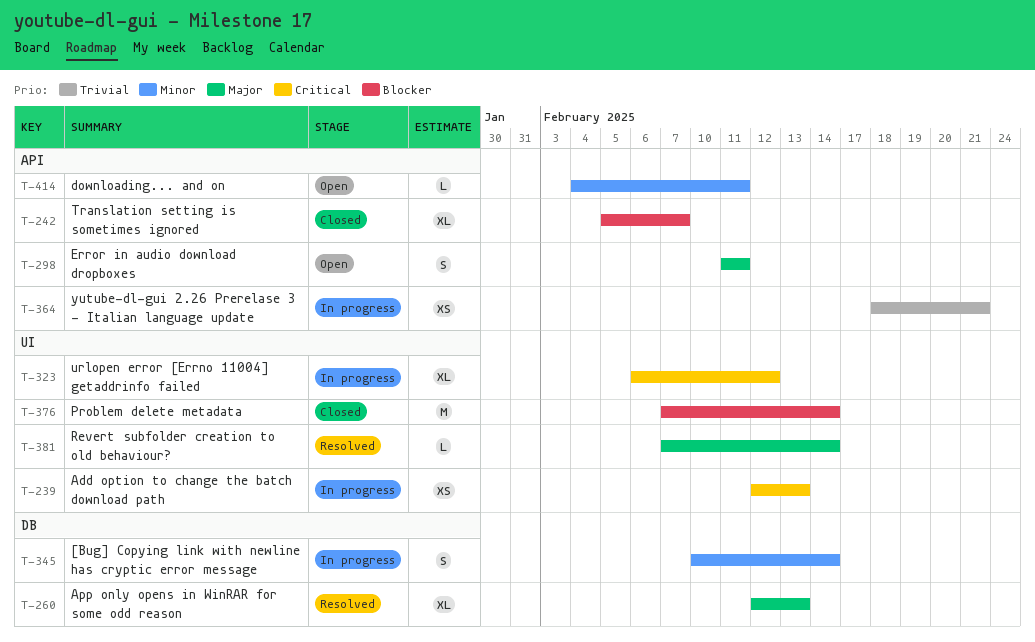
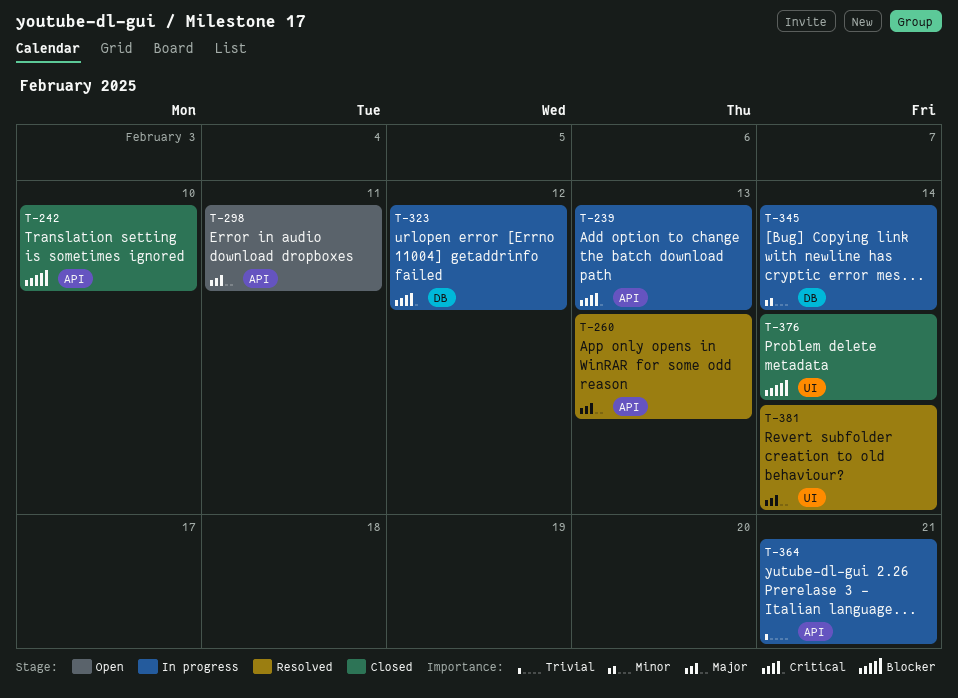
T-239, label: UI -> API
T-242, due: Feb 7 -> Feb 10
T-260, label: DB -> API
T-323, label: UI -> DB
T-414: present -> none

